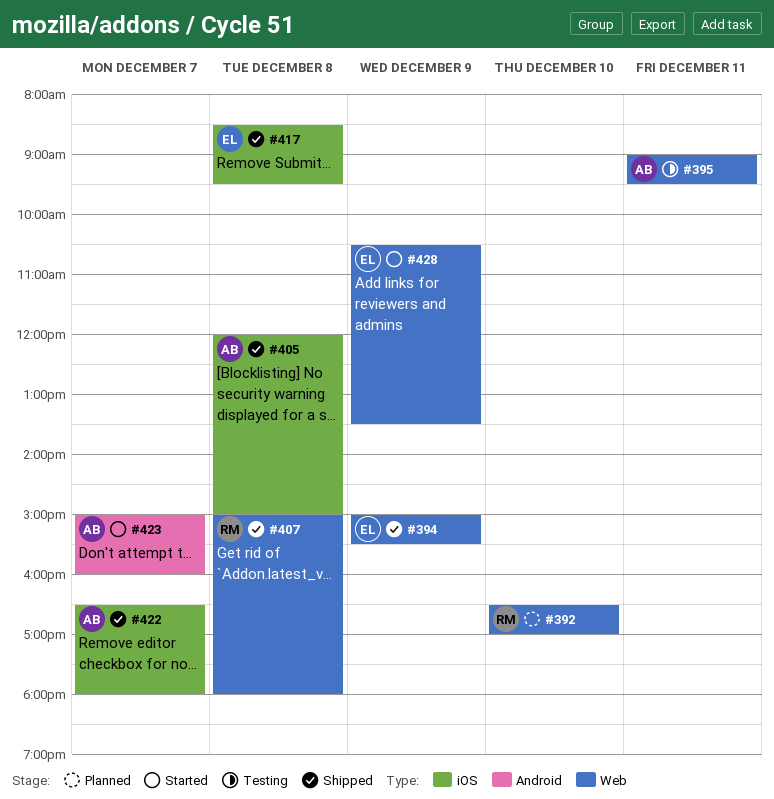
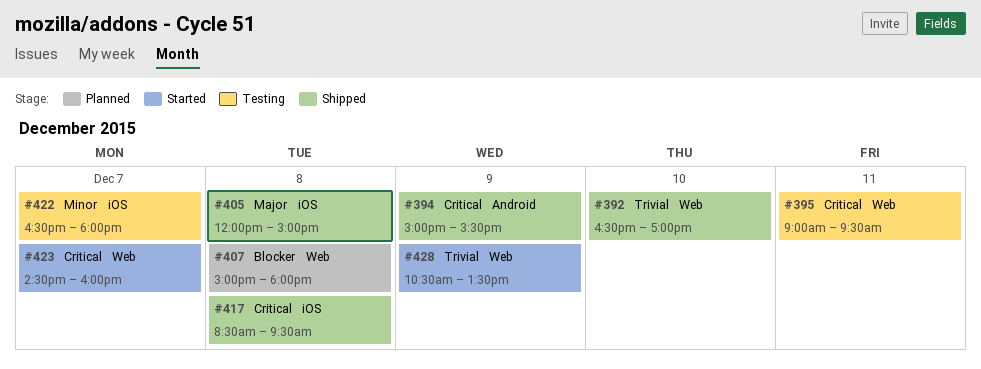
#392, status: Planned -> Shipped
#394, label: Web -> Android
#407, status: Shipped -> Planned
#422, status: Shipped -> Testing
#423, label: Android -> Web
#423, begins: 15:00 -> 14:30

